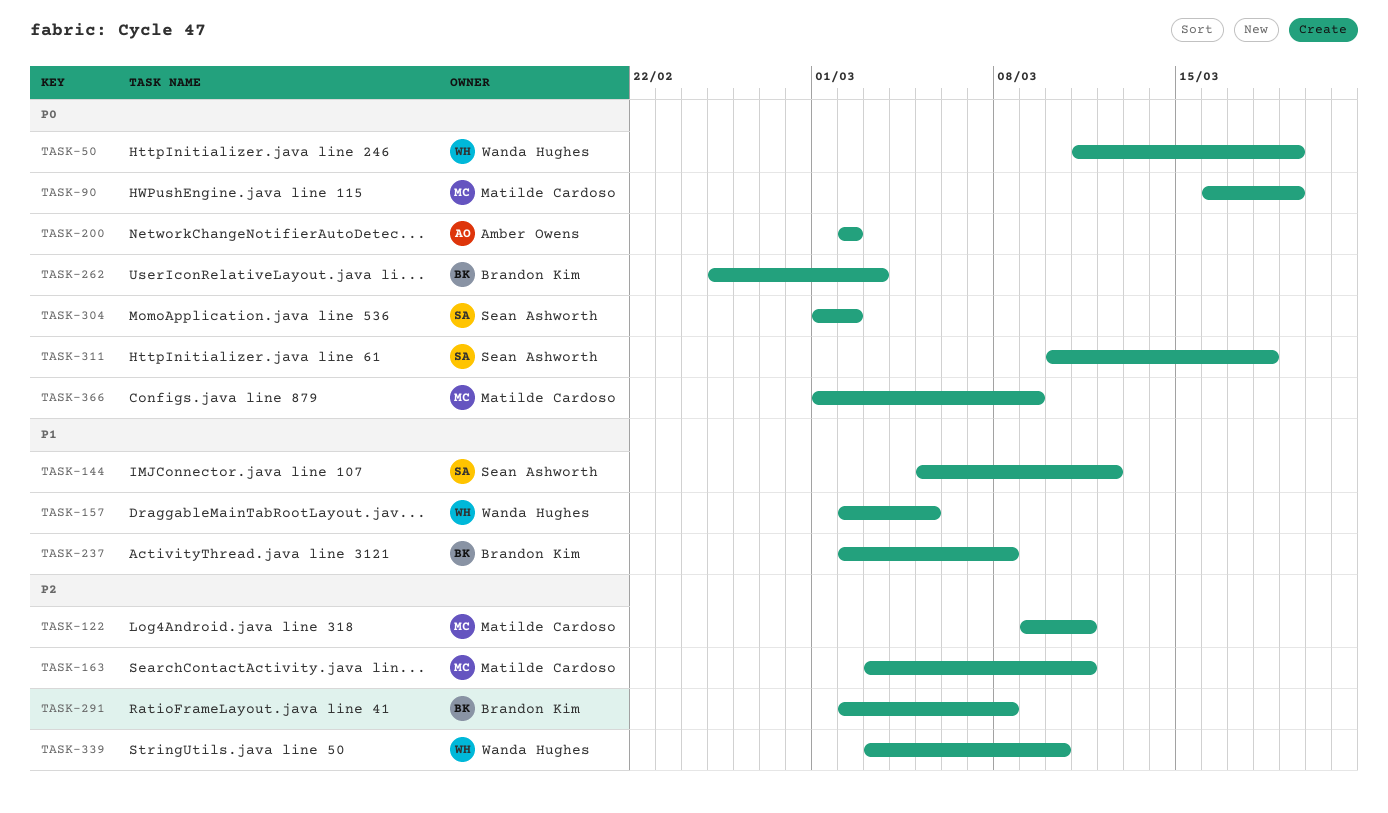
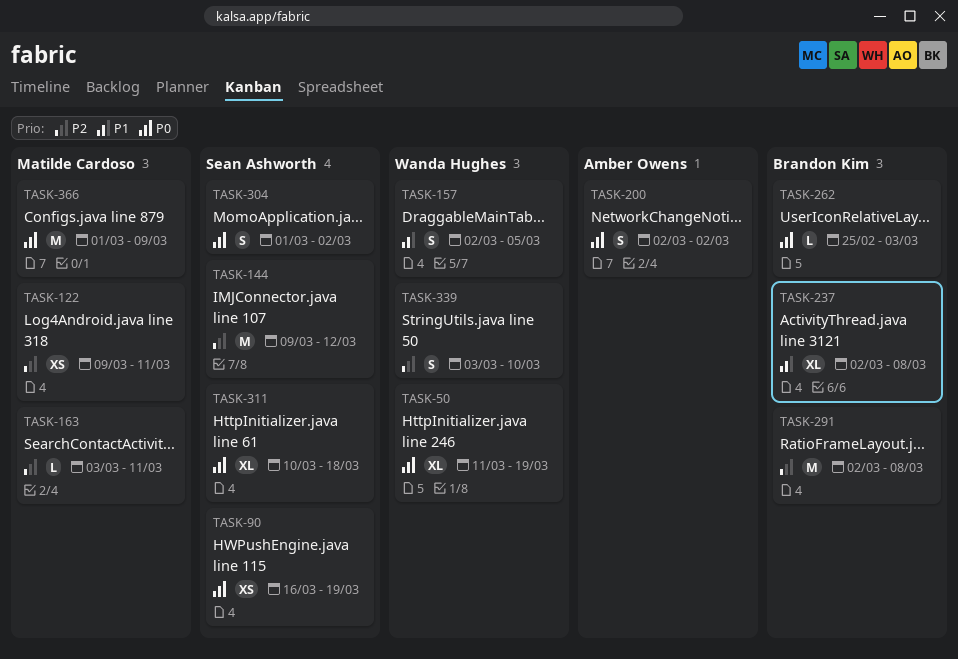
TASK-90, owner: Matilde Cardoso -> Sean Ashworth
TASK-144, priority: P1 -> P2
TASK-144, start: Mar 5 -> Mar 9

